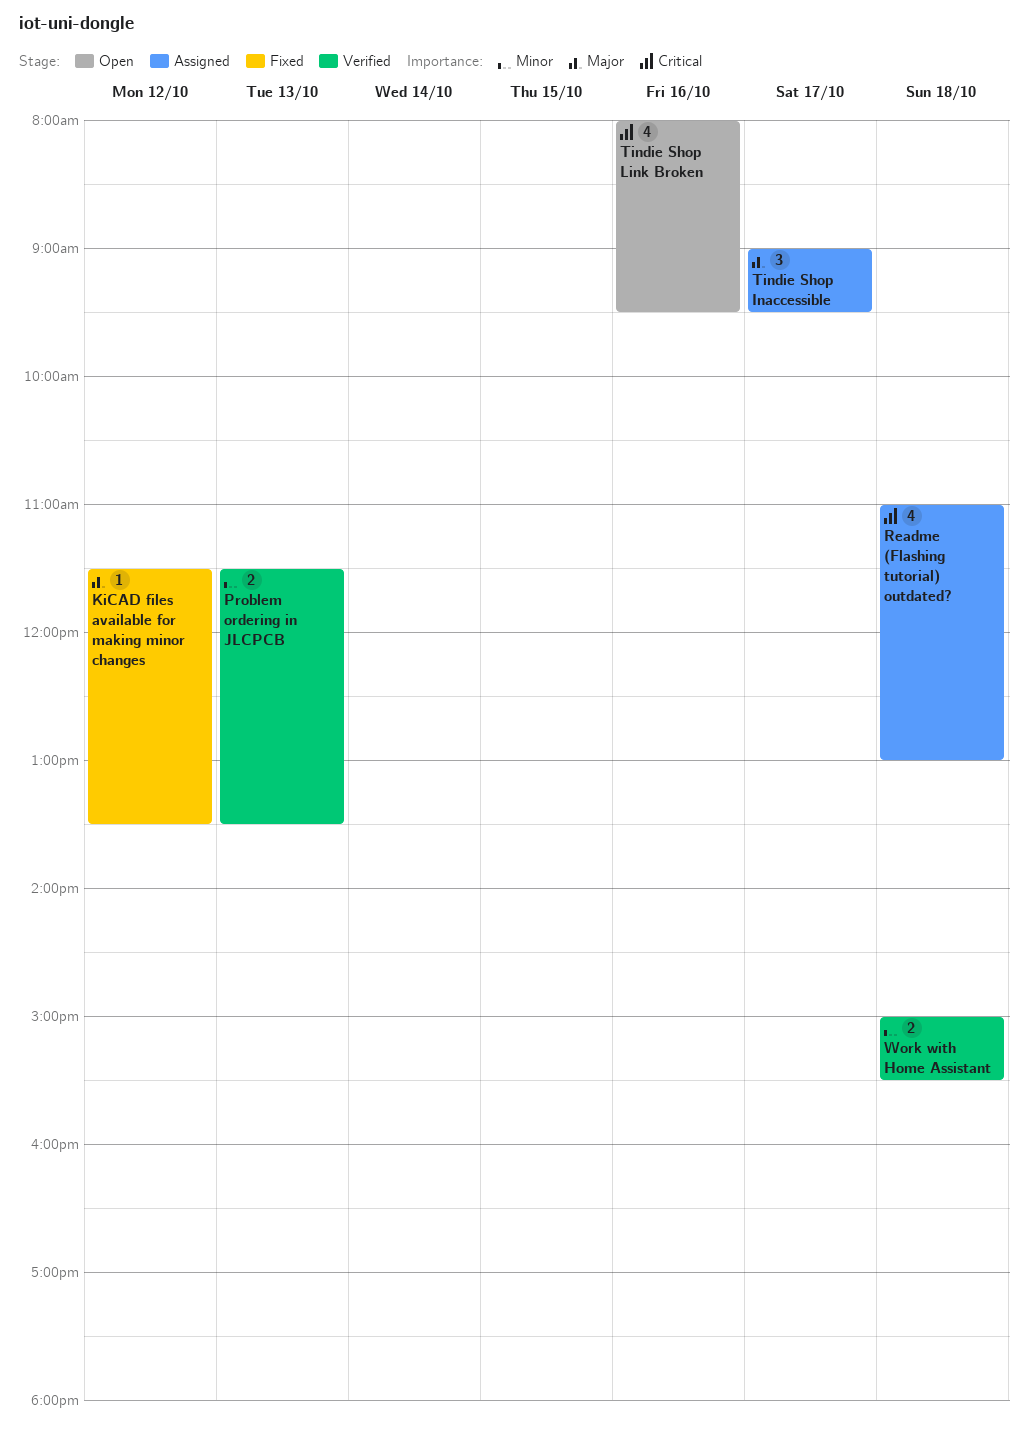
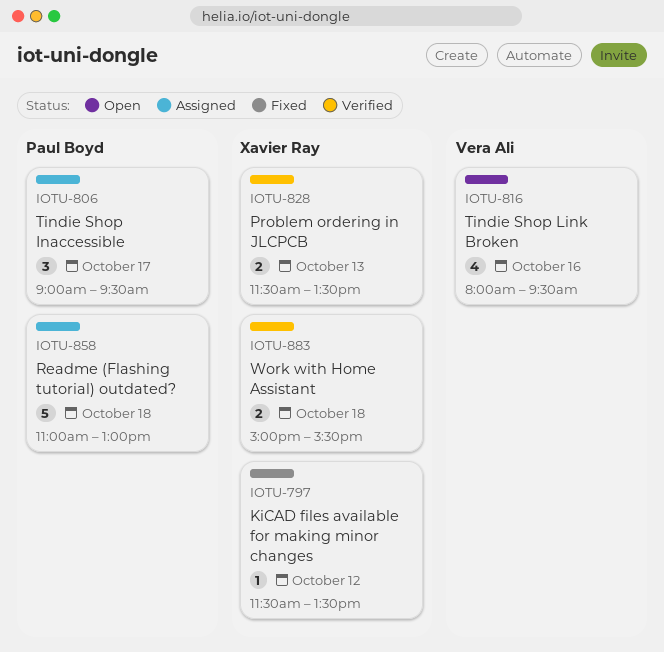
Readme (Flashing tutorial) outdated?, estimate: 4 -> 5

